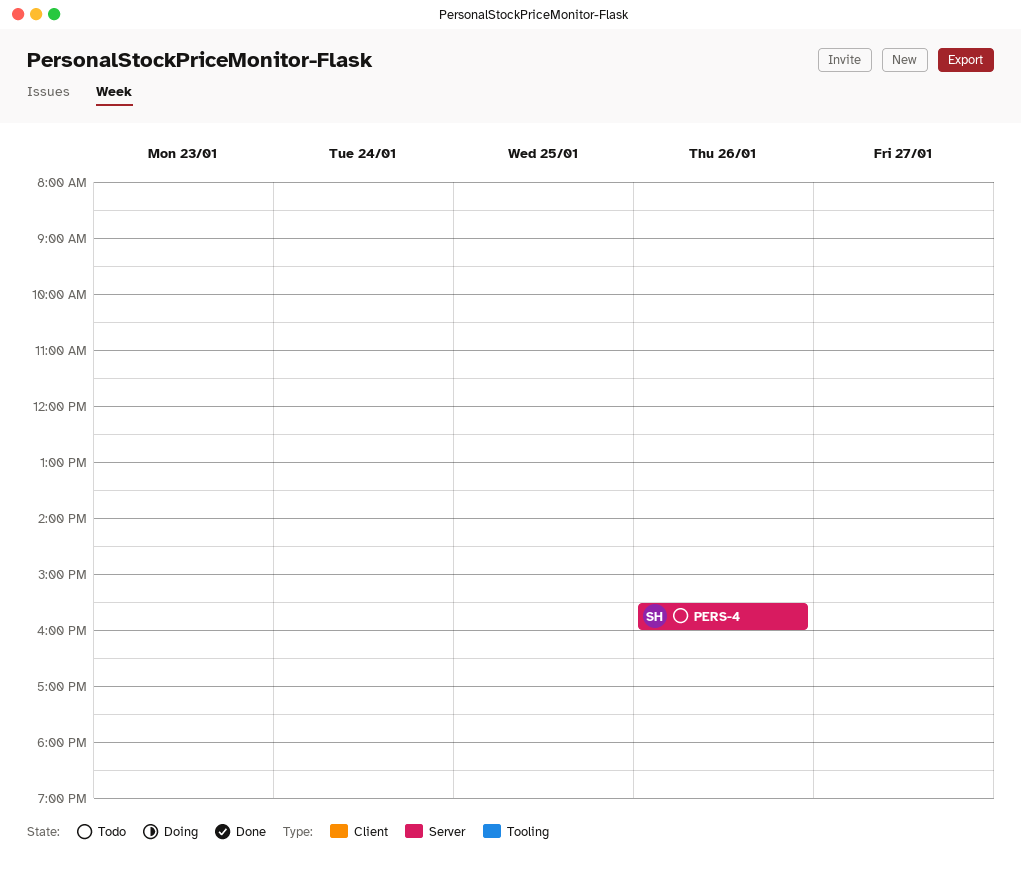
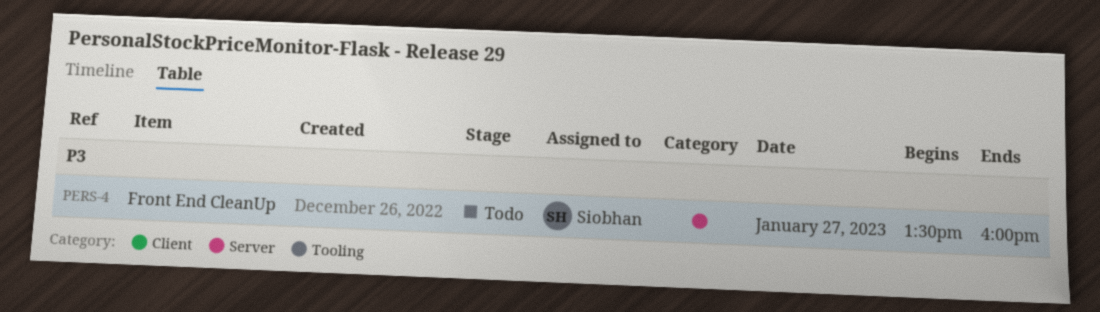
PERS-4, day: Jan 26 -> Jan 27
PERS-4, begins: 15:30 -> 13:30

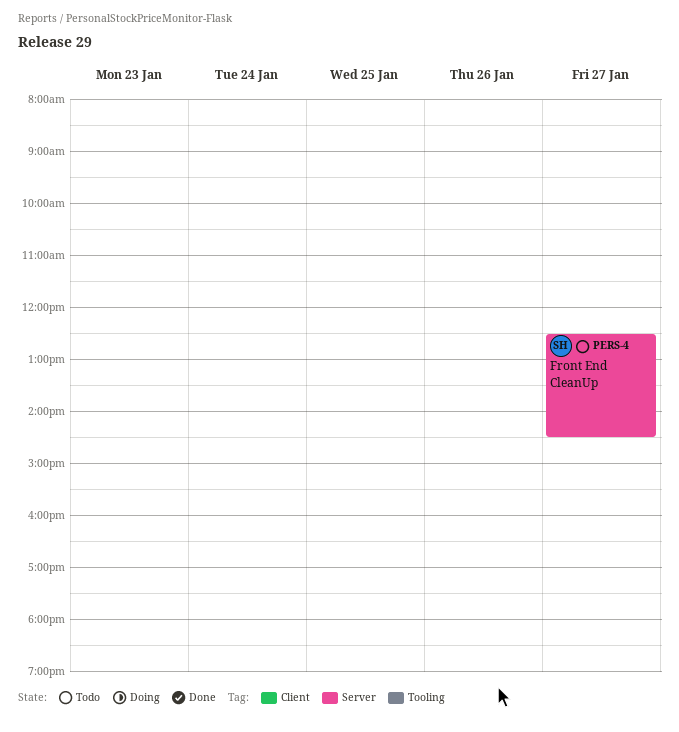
PERS-4, begins: 13:30 -> 12:30
PERS-4, ends: 16:00 -> 14:30

